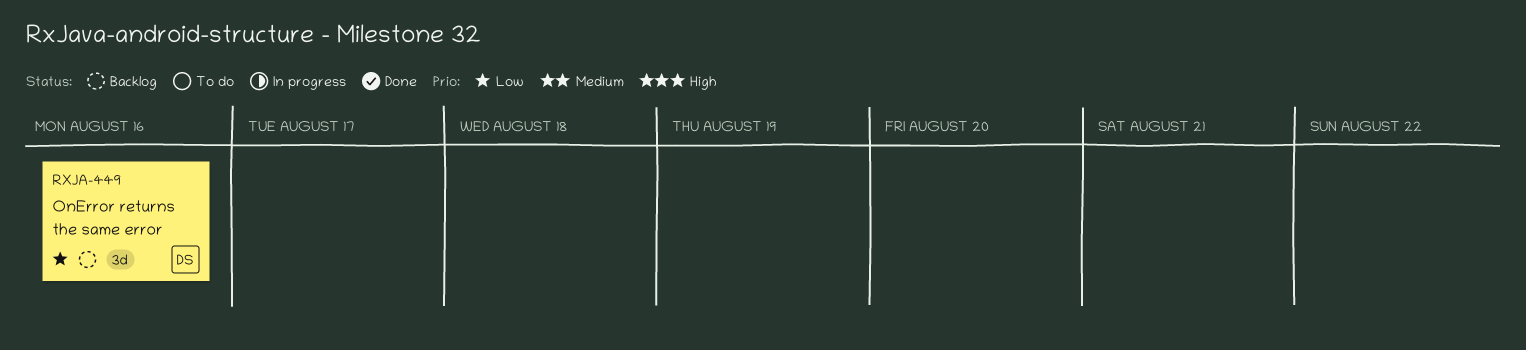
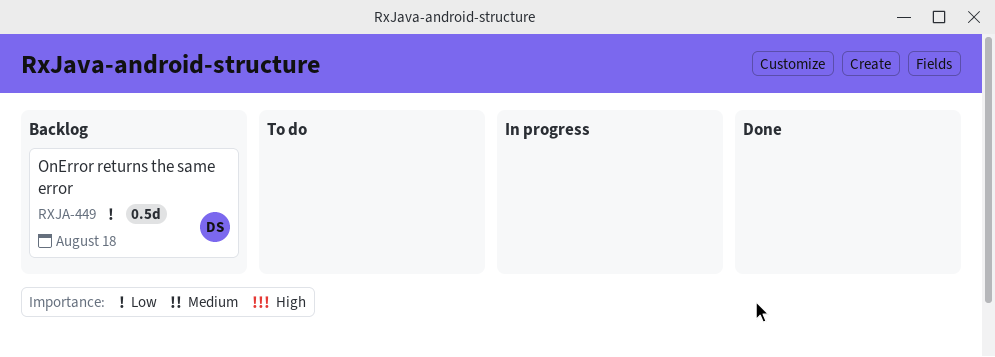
RXJA-449, estimate: 3d -> 0.5d
RXJA-449, due: Aug 16 -> Aug 18

